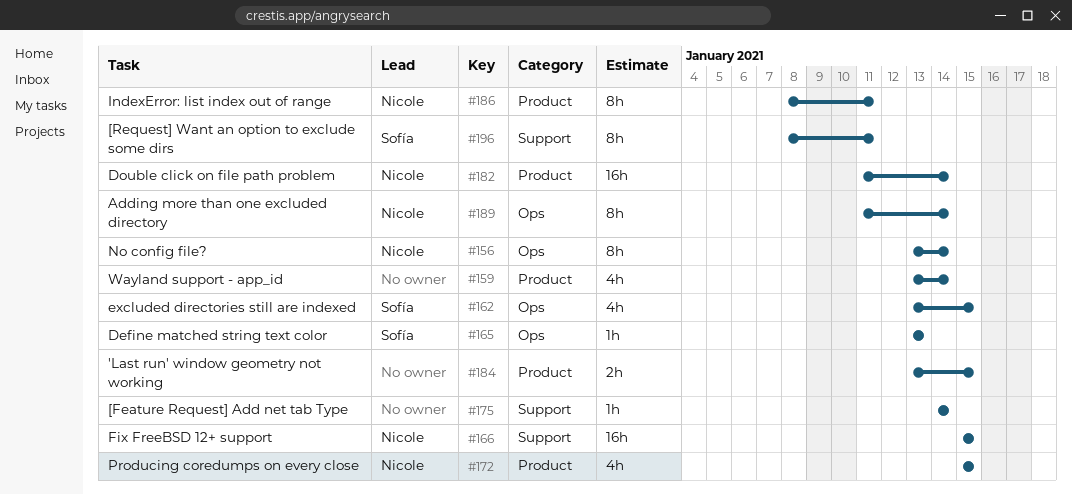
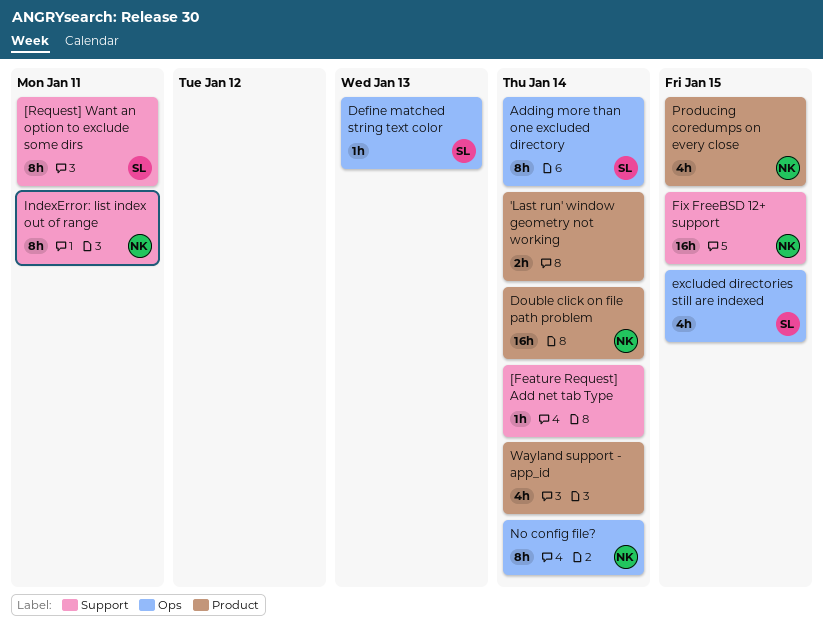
'Last run' window geometry not working, due: Jan 15 -> Jan 14
Adding more than one excluded directory, owner: Nicole -> Sofía
IndexError: list index out of range, label: Product -> Support

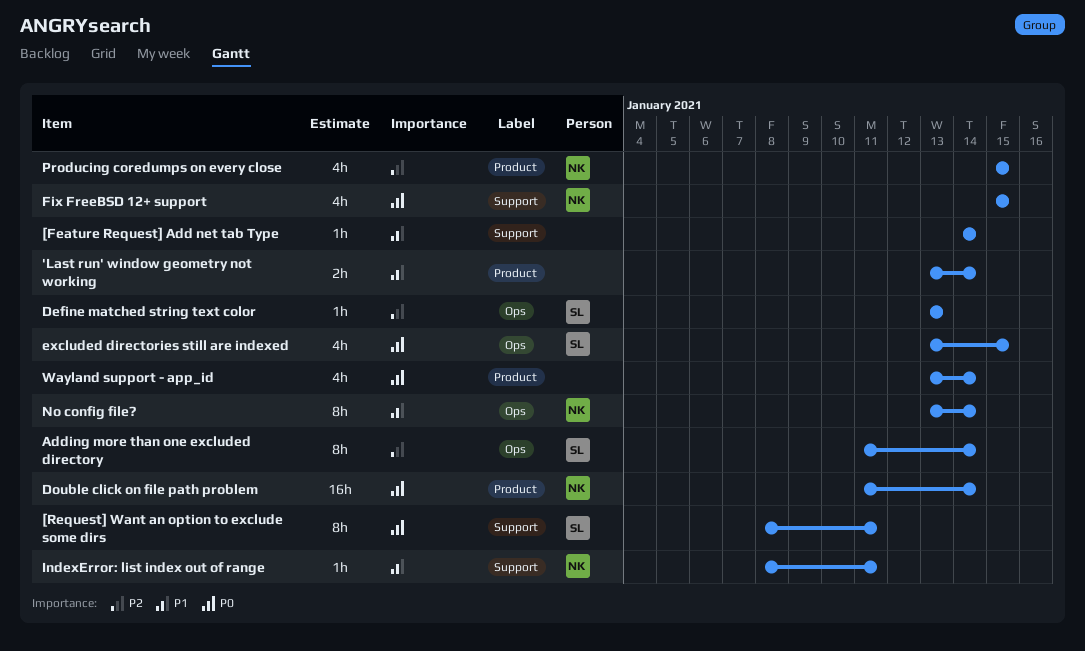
Fix FreeBSD 12+ support, estimate: 16h -> 4h
IndexError: list index out of range, estimate: 8h -> 1h

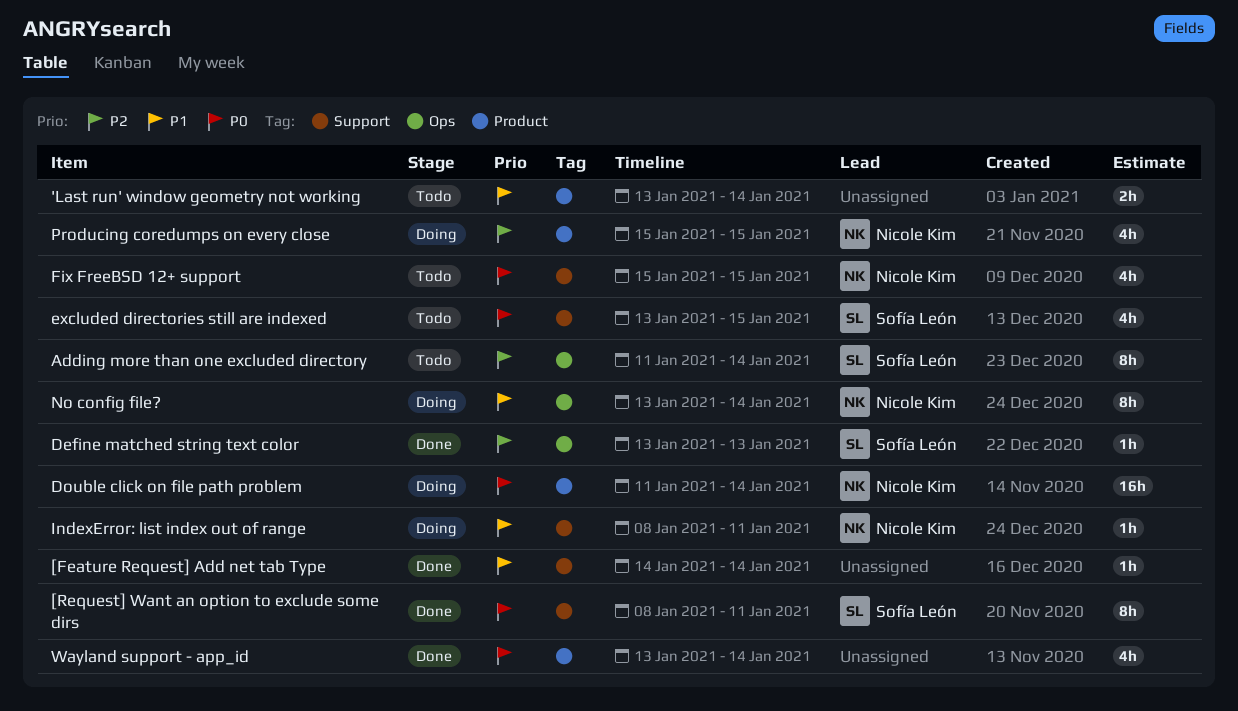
excluded directories still are indexed, label: Ops -> Support

